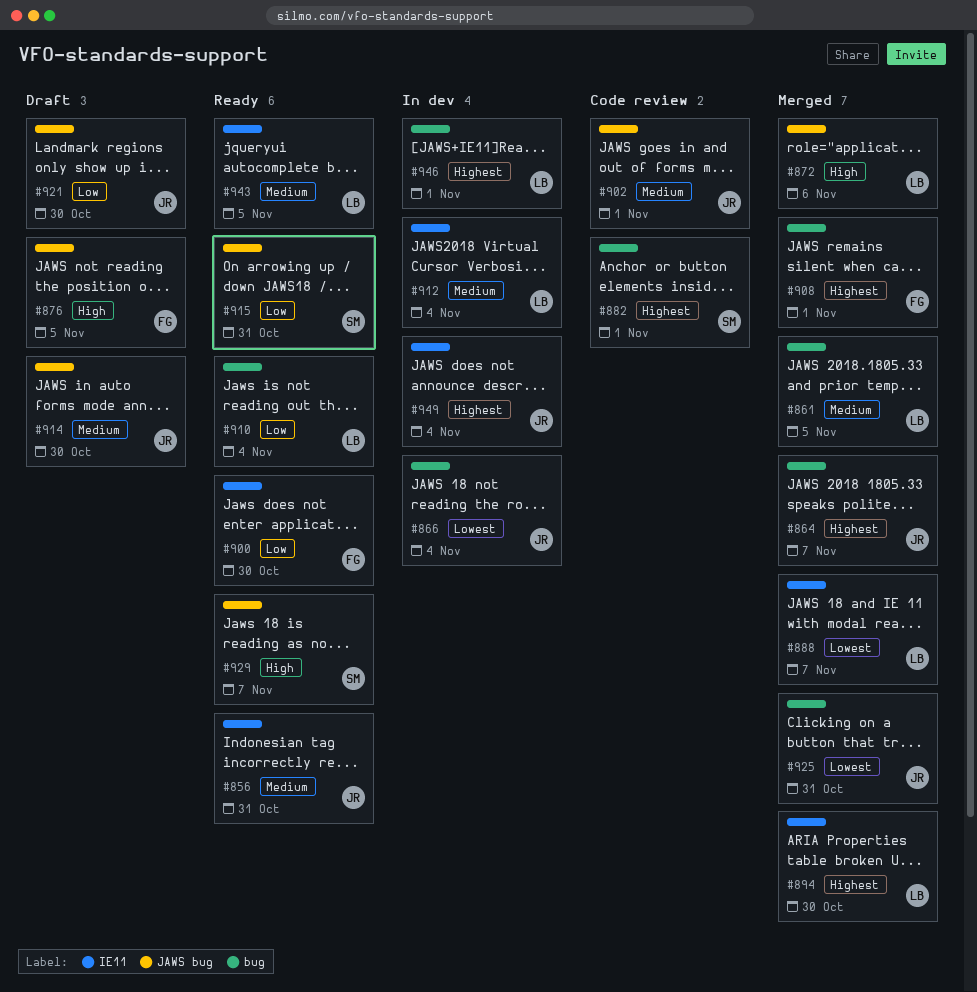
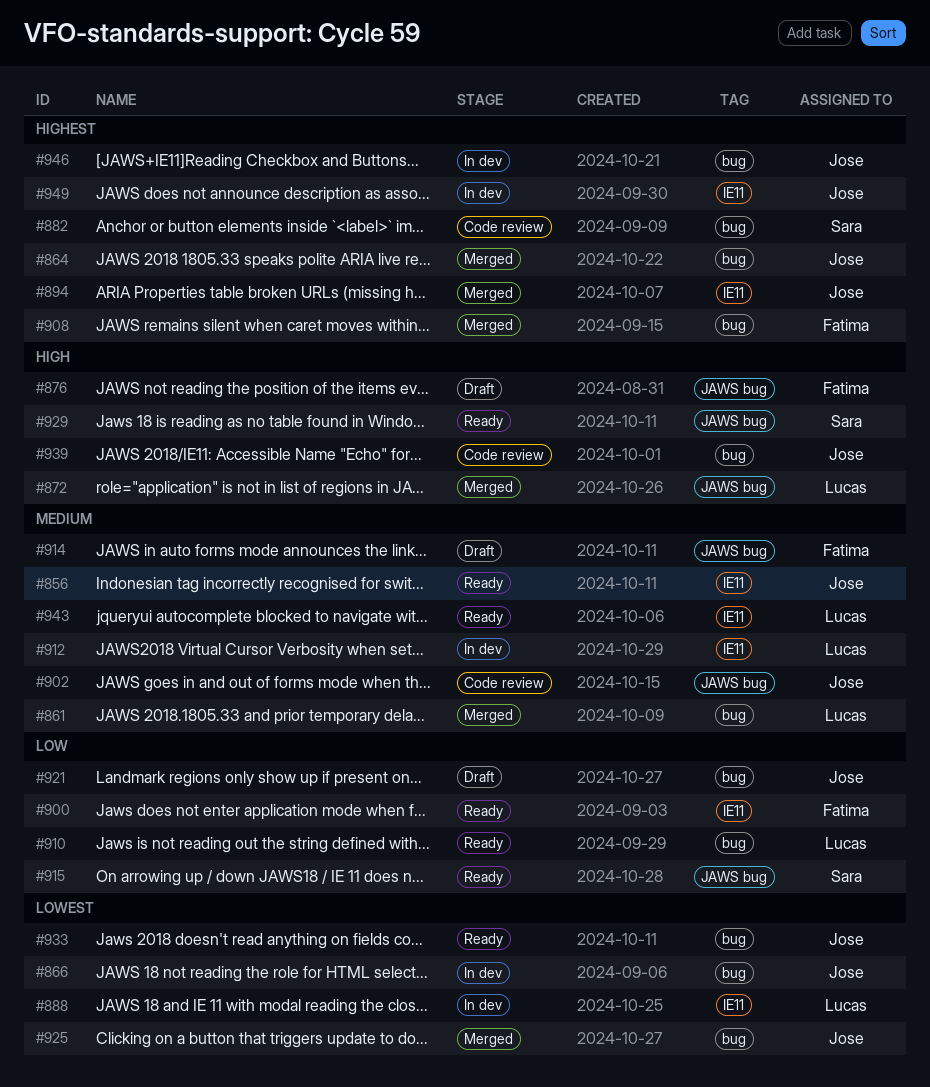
#888, status: Merged -> In dev
#894, owner: Lucas -> Jose
#914, owner: Jose -> Fatima
#921, label: JAWS bug -> bug
#933: none -> present
#939: none -> present
#946, owner: Lucas -> Jose

